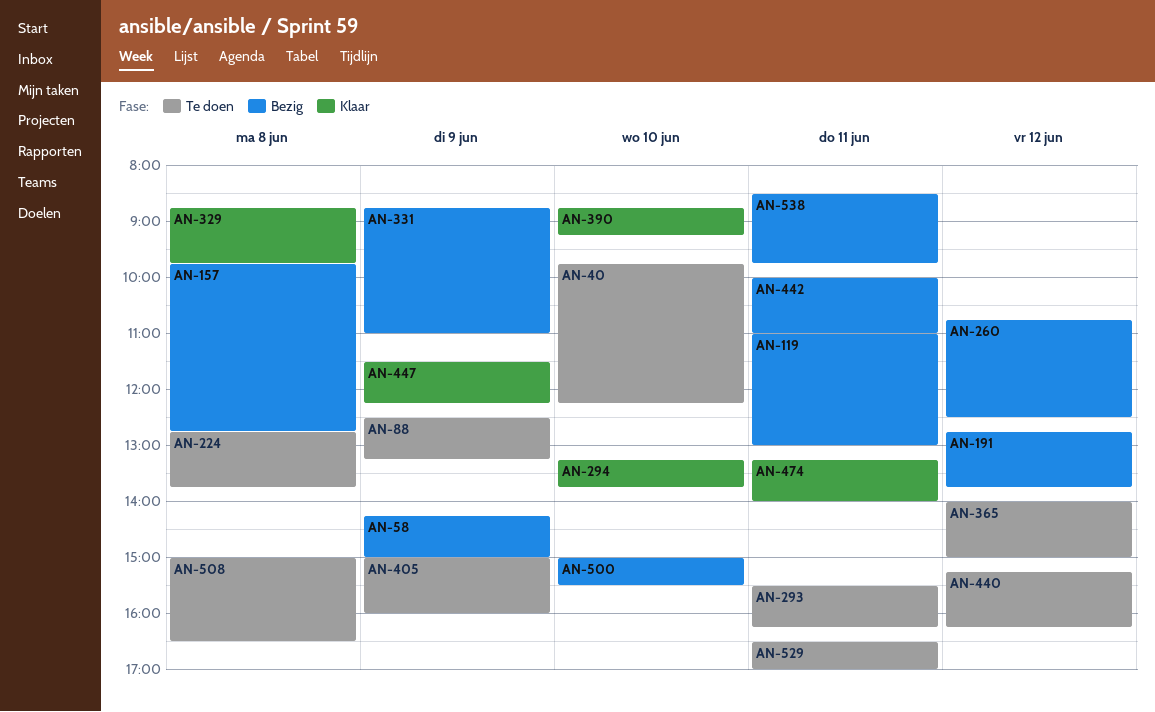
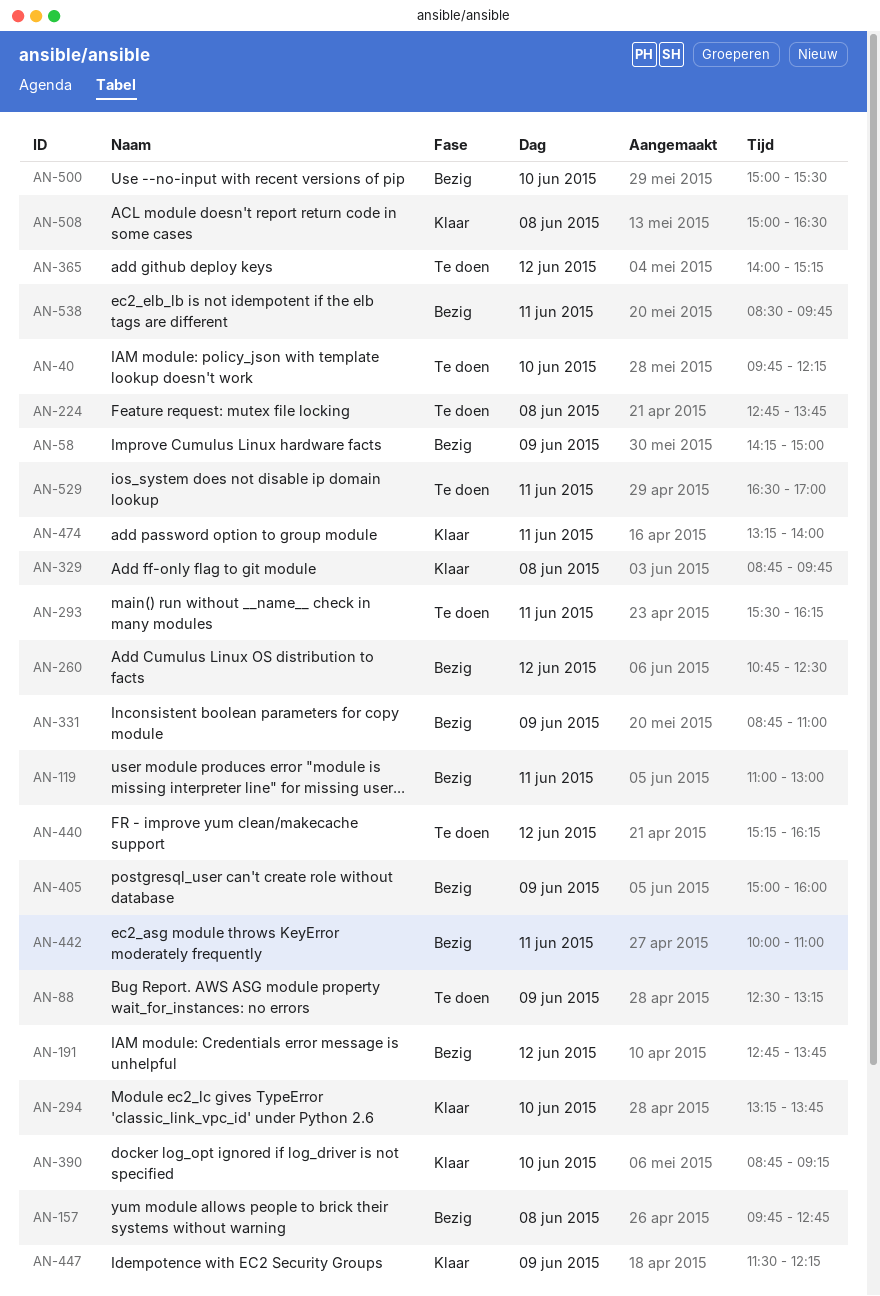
AN-365, ends: 15:00 -> 15:15
AN-405, status: Te doen -> Bezig
AN-508, status: Te doen -> Klaar

